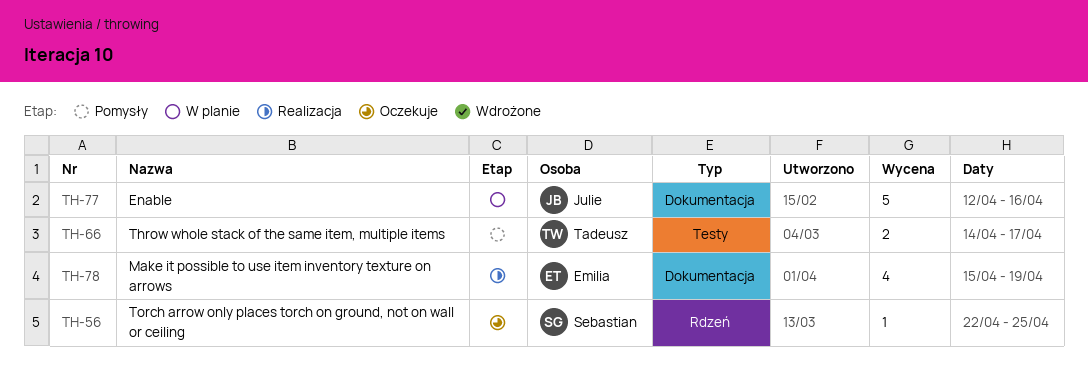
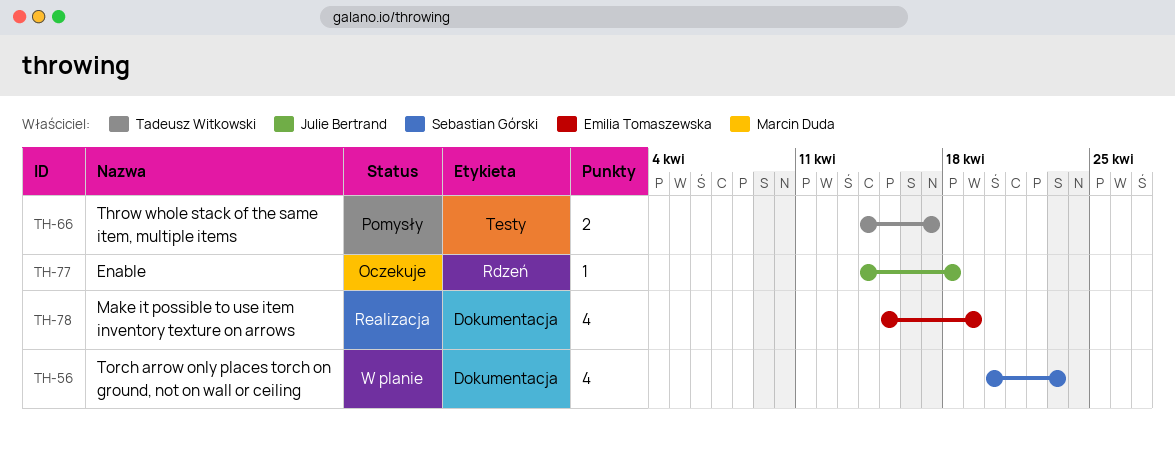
TH-56, status: Oczekuje -> W planie
TH-56, label: Rdzeń -> Dokumentacja
TH-56, estimate: 1 -> 4
TH-56, start: Apr 22 -> Apr 20
TH-56, due: Apr 25 -> Apr 23
TH-77, status: W planie -> Oczekuje
TH-77, label: Dokumentacja -> Rdzeń
TH-77, estimate: 5 -> 1
TH-77, start: Apr 12 -> Apr 14
TH-77, due: Apr 16 -> Apr 18

